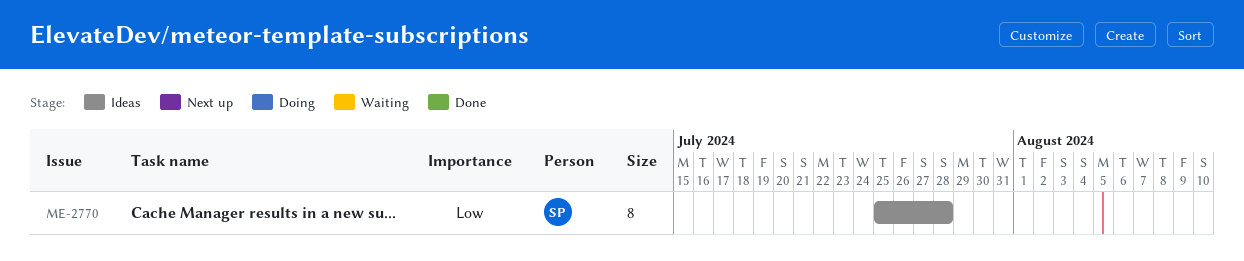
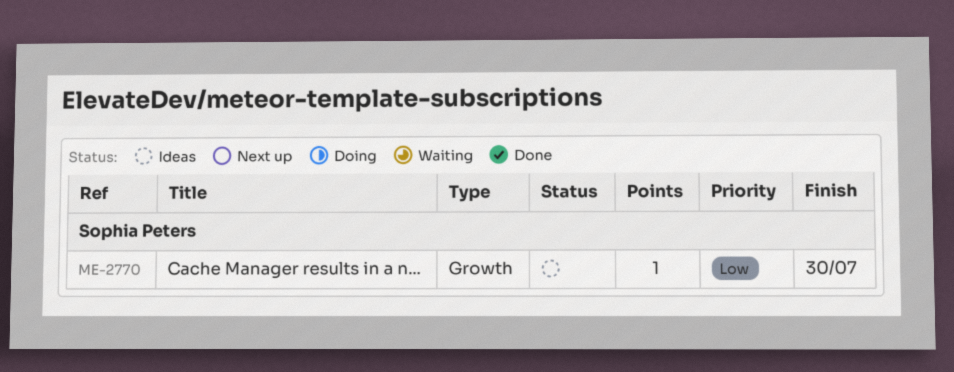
ME-2770, estimate: 8 -> 1
ME-2770, due: Jul 28 -> Jul 30

